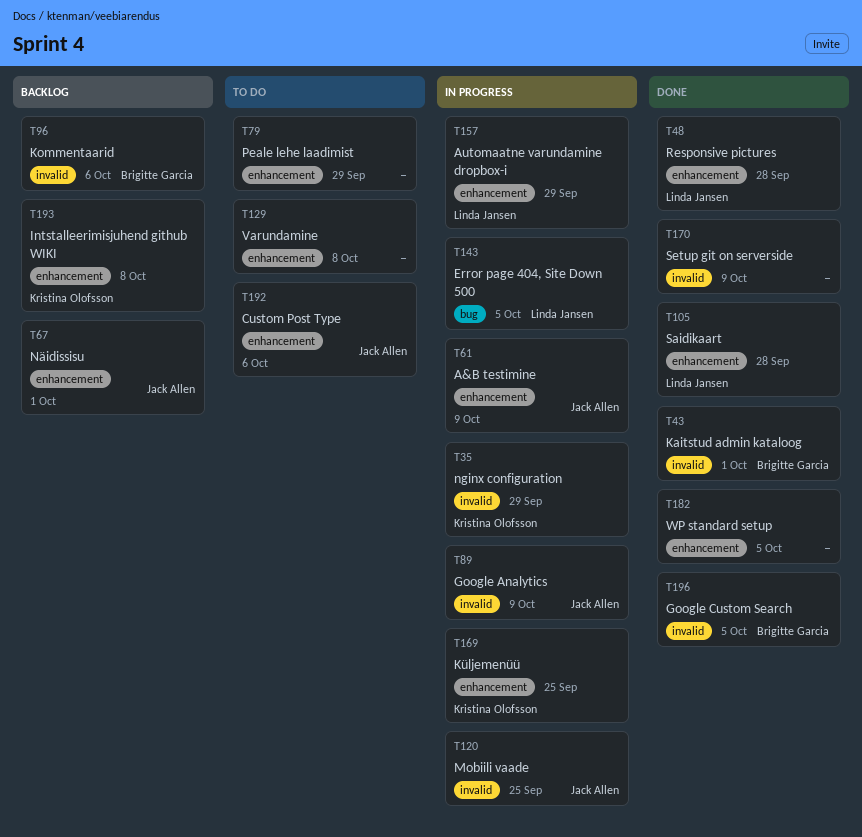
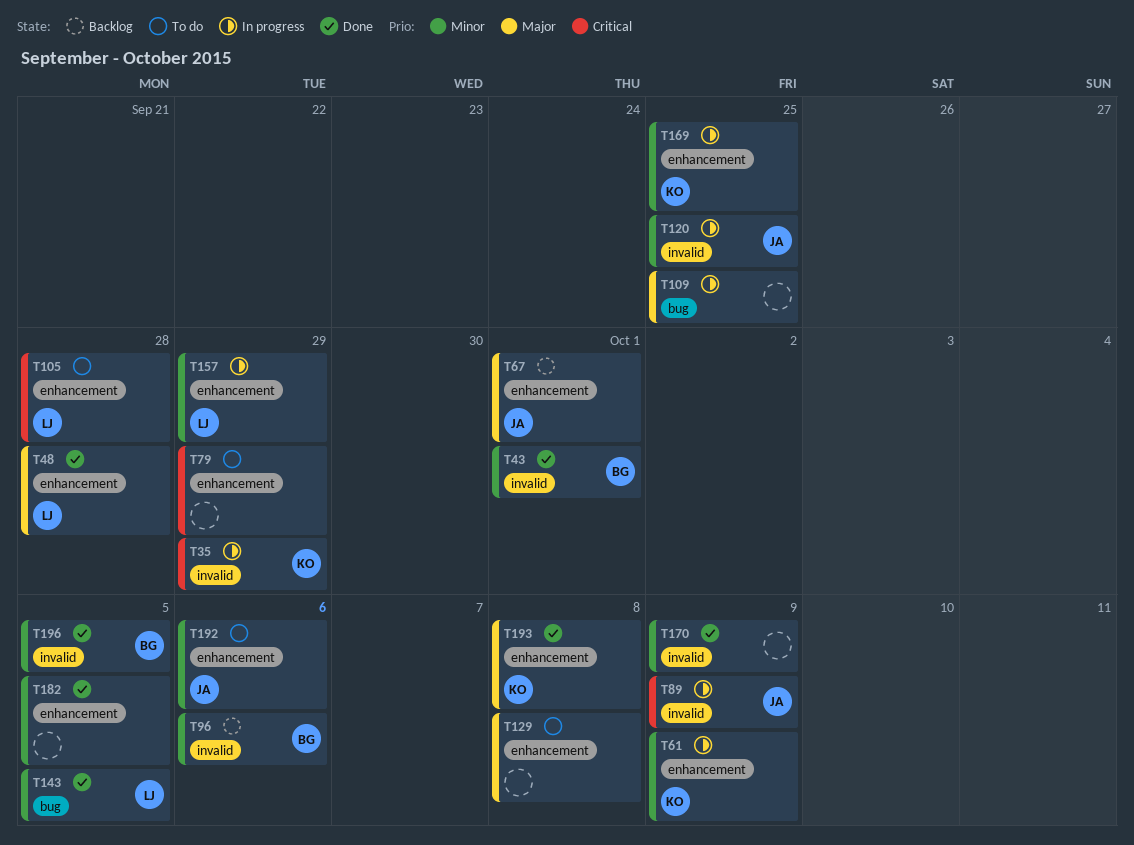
T61, owner: Jack Allen -> Kristina Olofsson
T105, status: Done -> To do
T109: none -> present
T143, status: In progress -> Done
T193, status: Backlog -> Done

